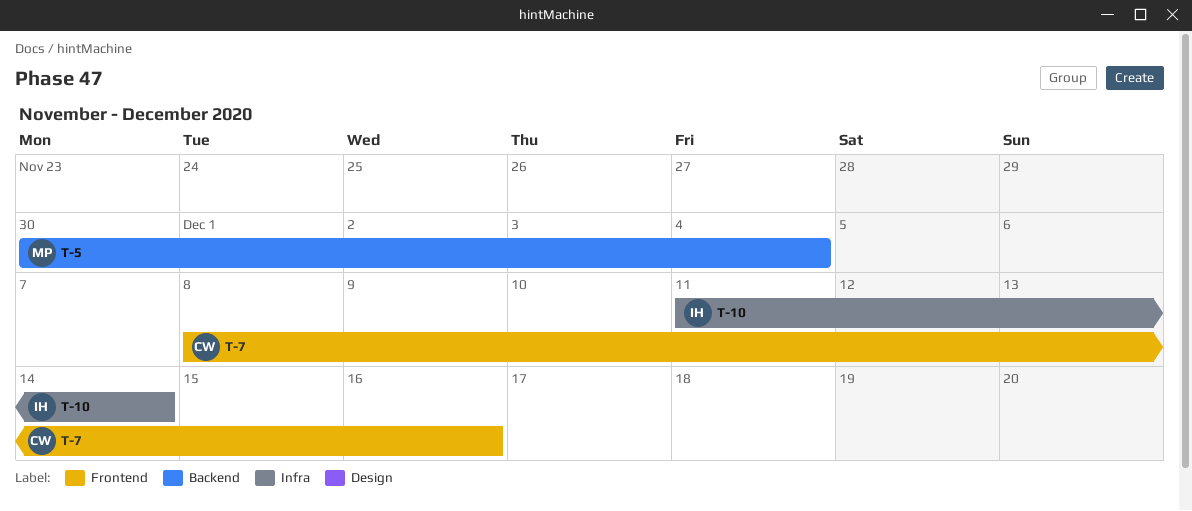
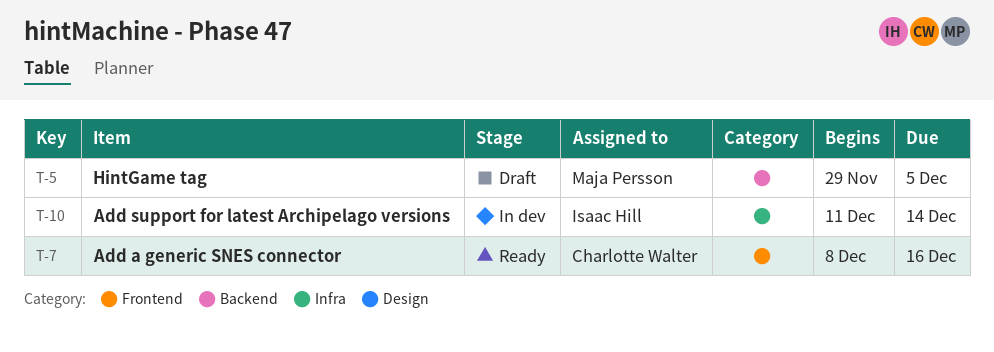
T-5, start: Nov 30 -> Nov 29
T-5, due: Dec 4 -> Dec 5

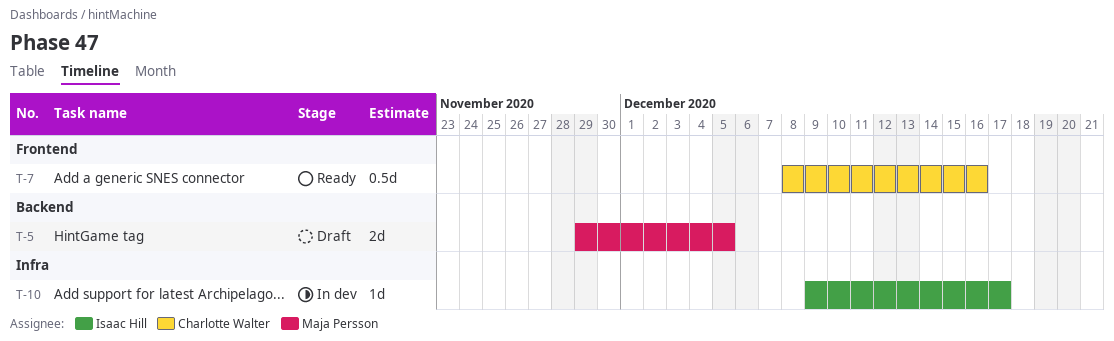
T-10, start: Dec 11 -> Dec 9
T-10, due: Dec 14 -> Dec 17

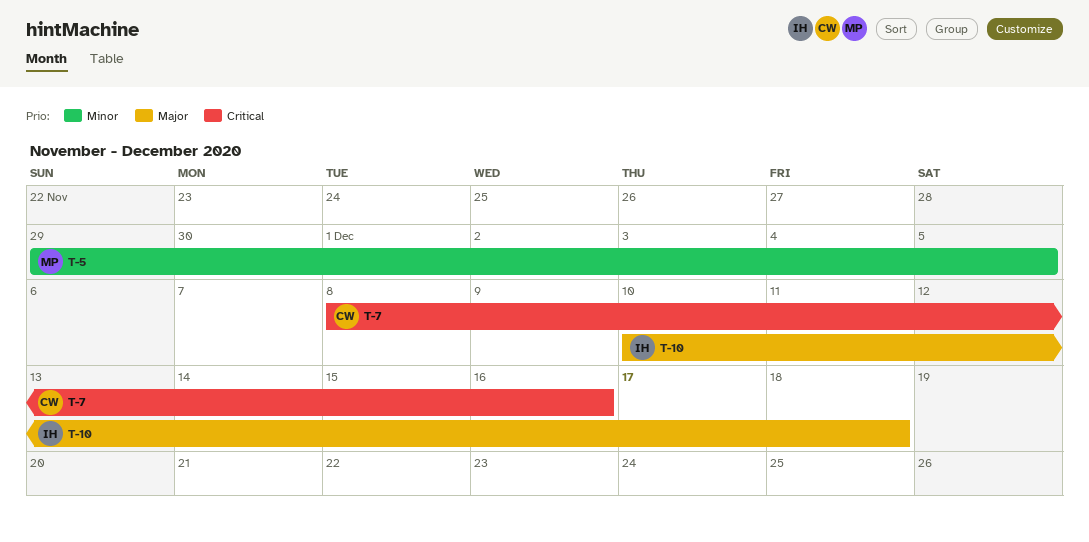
T-10, start: Dec 9 -> Dec 10
T-10, due: Dec 17 -> Dec 18

